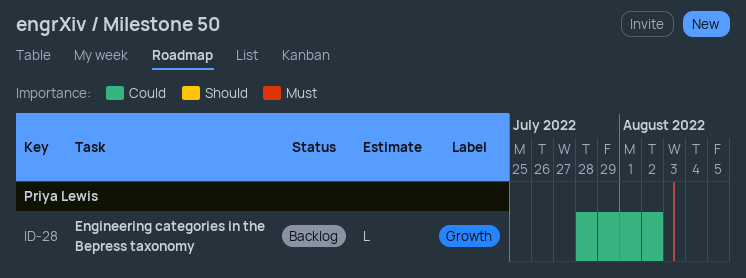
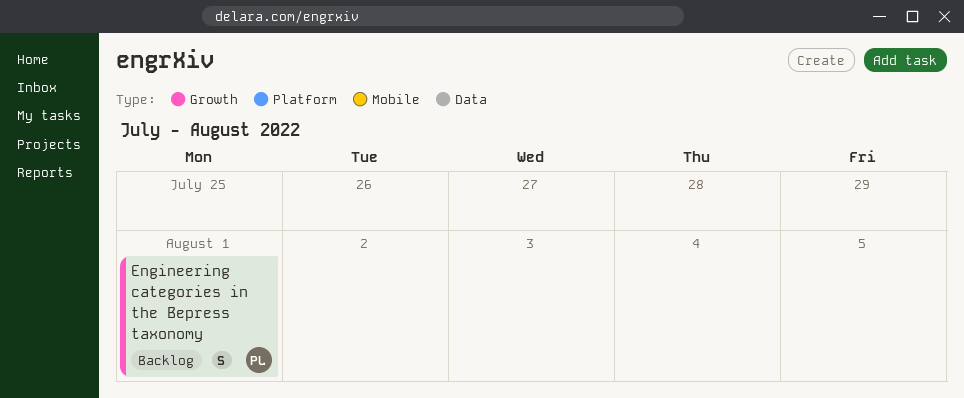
Engineering categories in the Bepress taxonomy, estimate: L -> S
Engineering categories in the Bepress taxonomy, due: Aug 2 -> Aug 1

